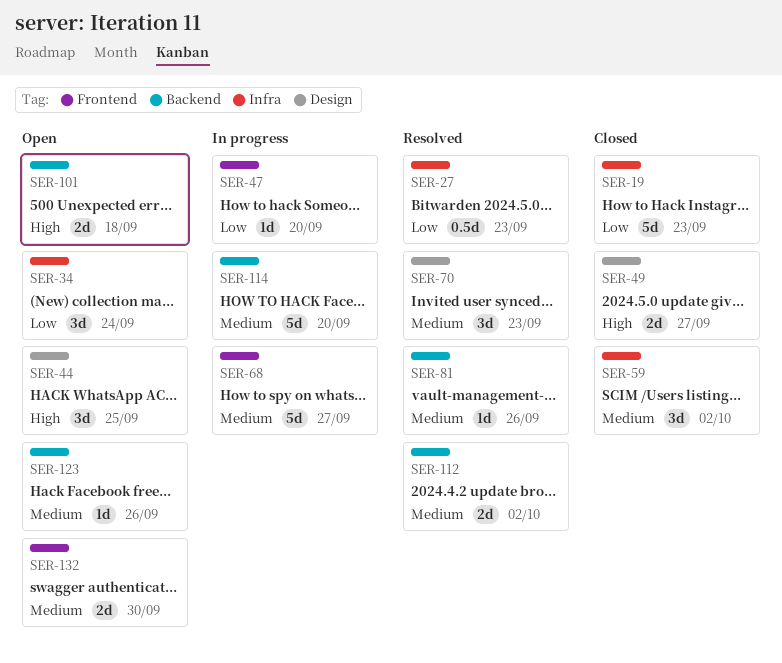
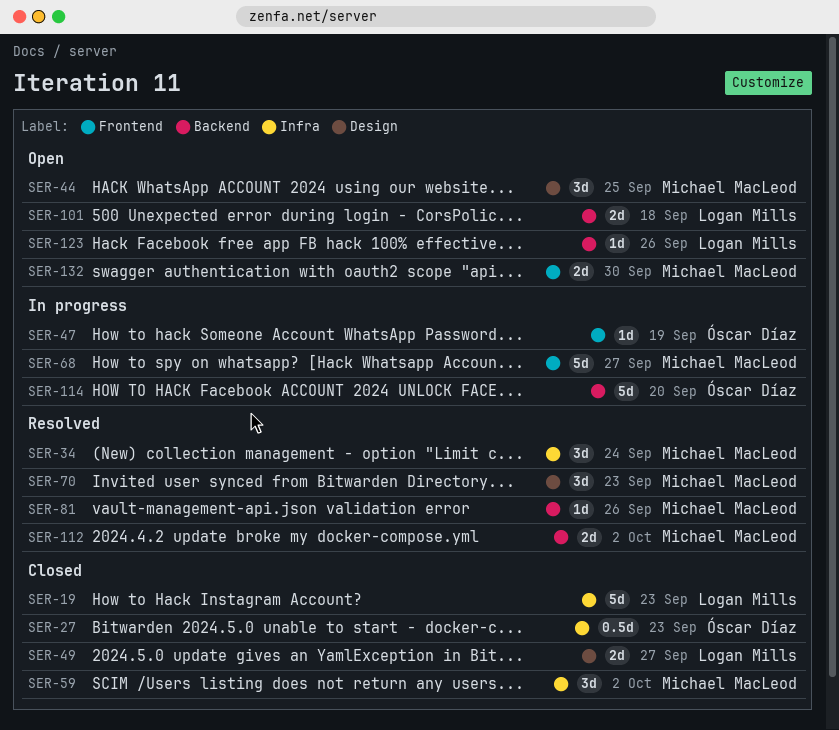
SER-27, status: Resolved -> Closed
SER-34, status: Open -> Resolved
SER-47, due: Sep 20 -> Sep 19

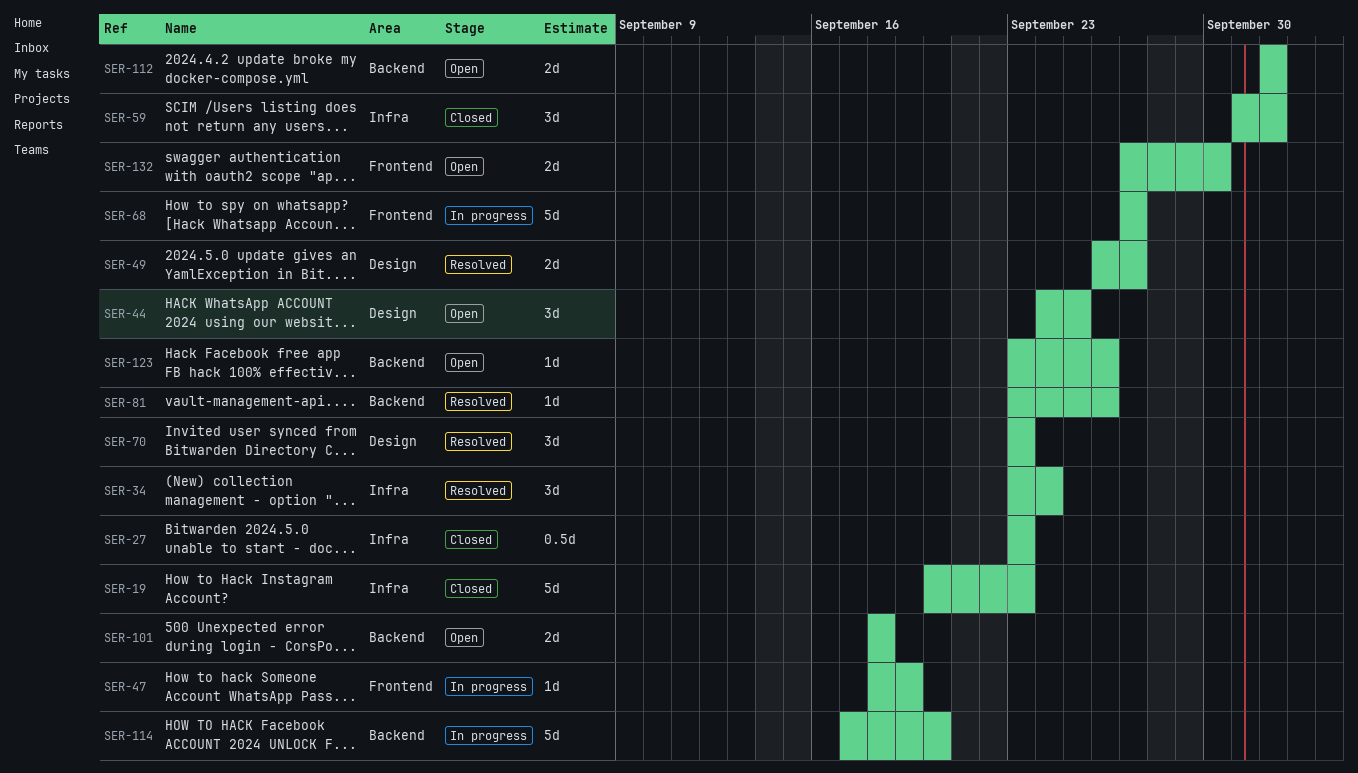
SER-49, status: Closed -> Resolved
SER-112, status: Resolved -> Open

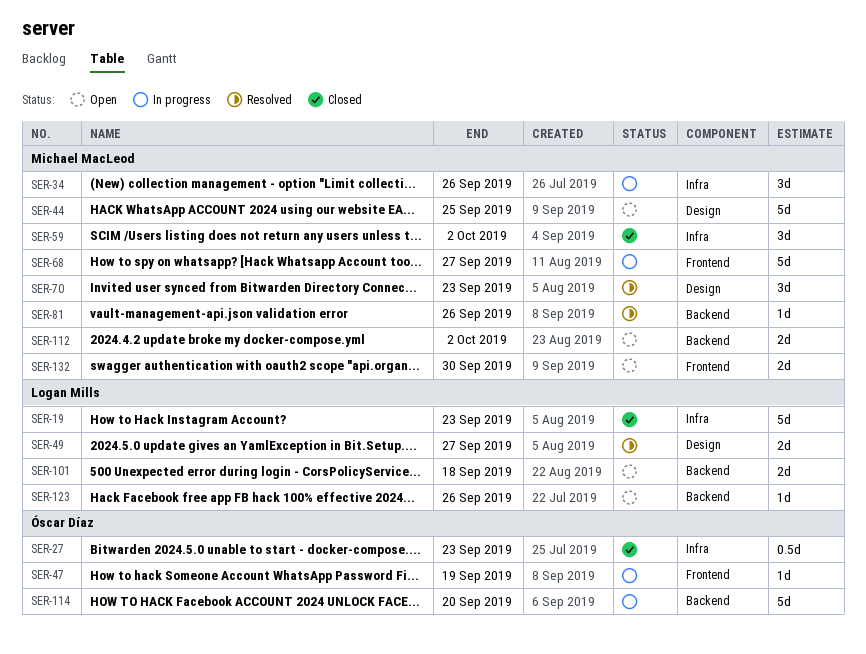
SER-34, status: Resolved -> In progress
SER-34, due: Sep 24 -> Sep 26
SER-44, estimate: 3d -> 5d

